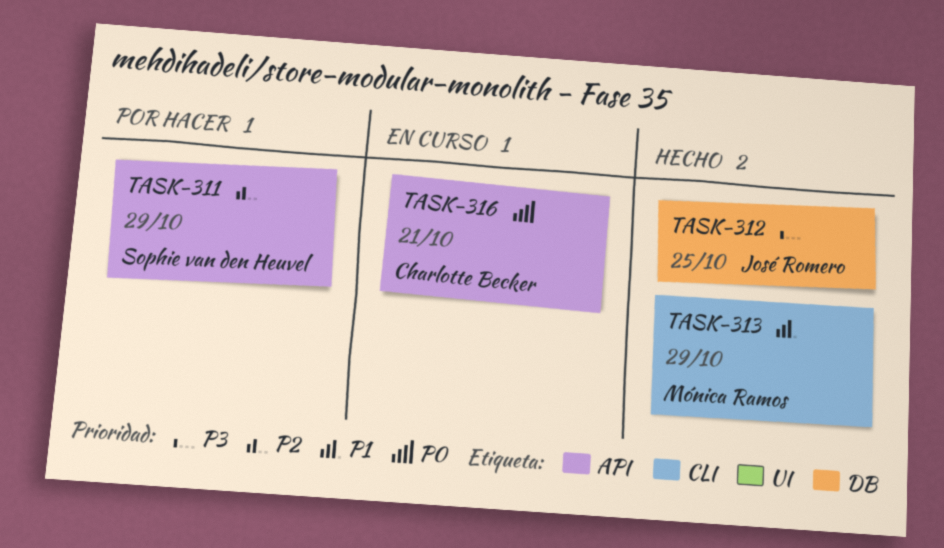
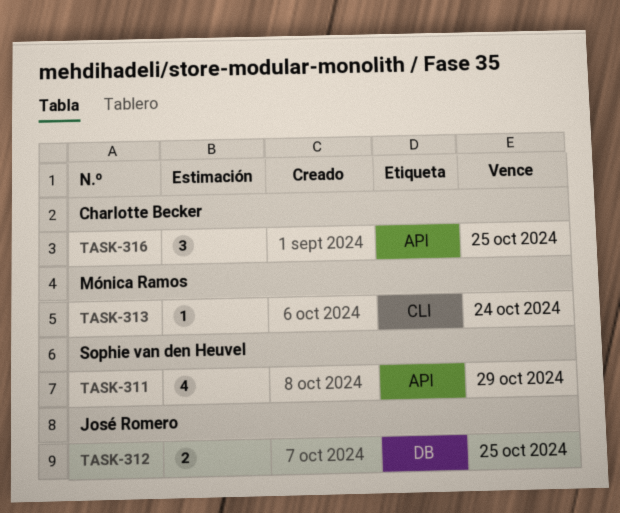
TASK-313, due: Oct 29 -> Oct 24
TASK-316, due: Oct 21 -> Oct 25

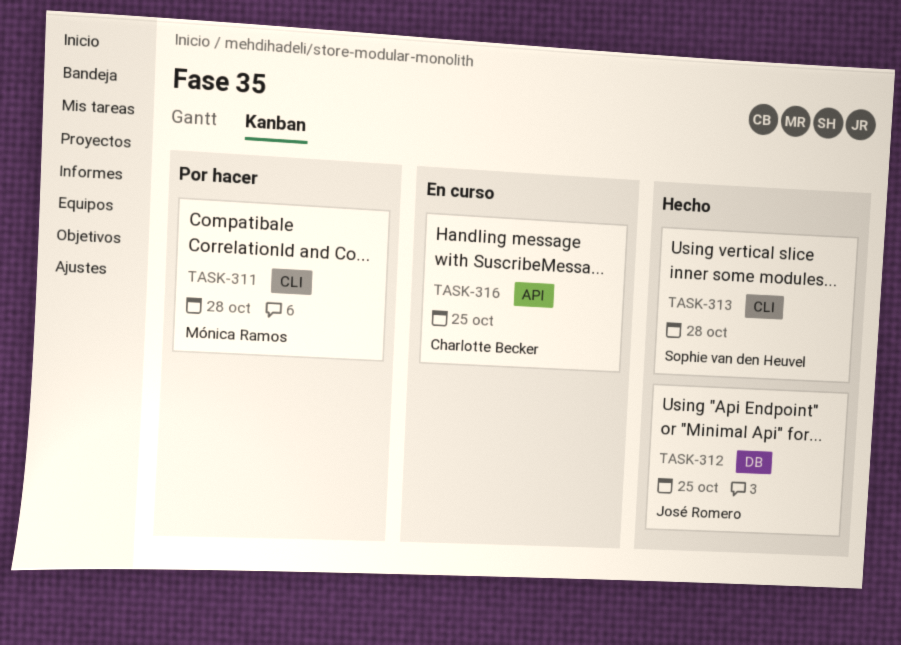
TASK-311, owner: Sophie van den Heuvel -> Mónica Ramos
TASK-311, label: API -> CLI
TASK-311, due: Oct 29 -> Oct 28
TASK-313, owner: Mónica Ramos -> Sophie van den Heuvel
TASK-313, due: Oct 24 -> Oct 28

